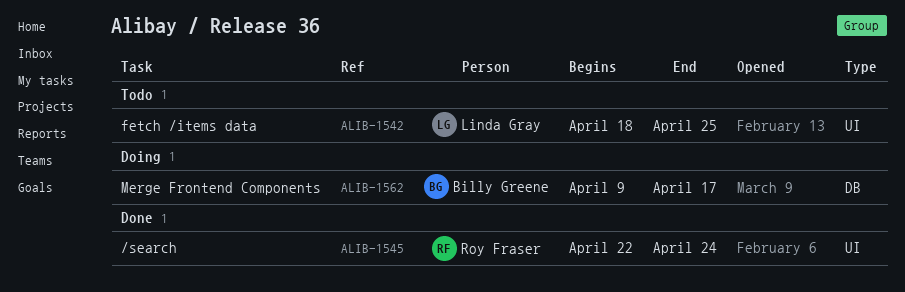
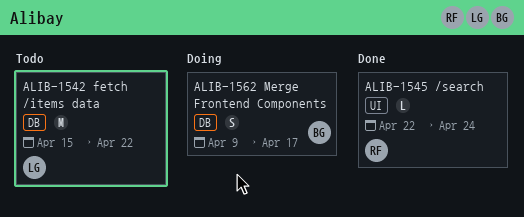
ALIB-1542, label: UI -> DB
ALIB-1542, start: Apr 18 -> Apr 15
ALIB-1542, due: Apr 25 -> Apr 22

